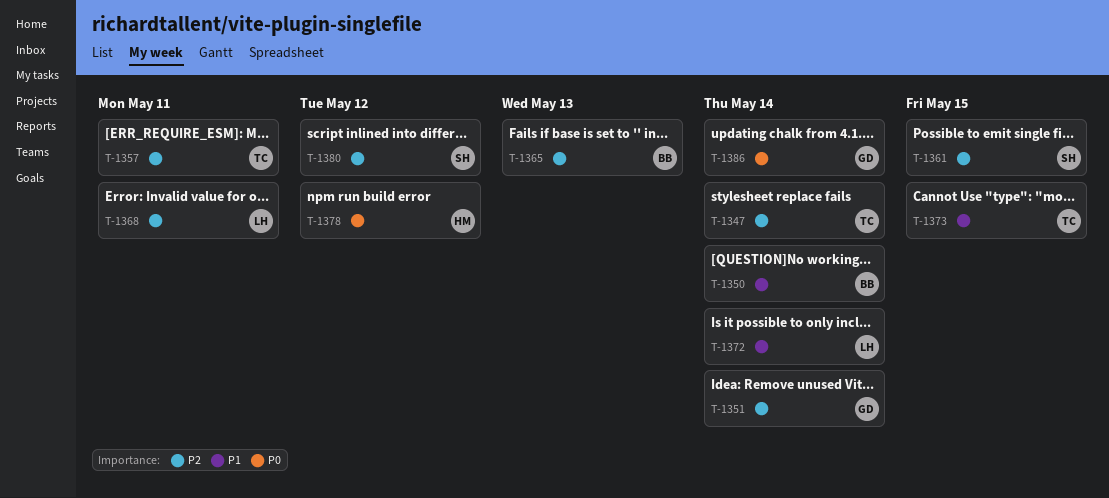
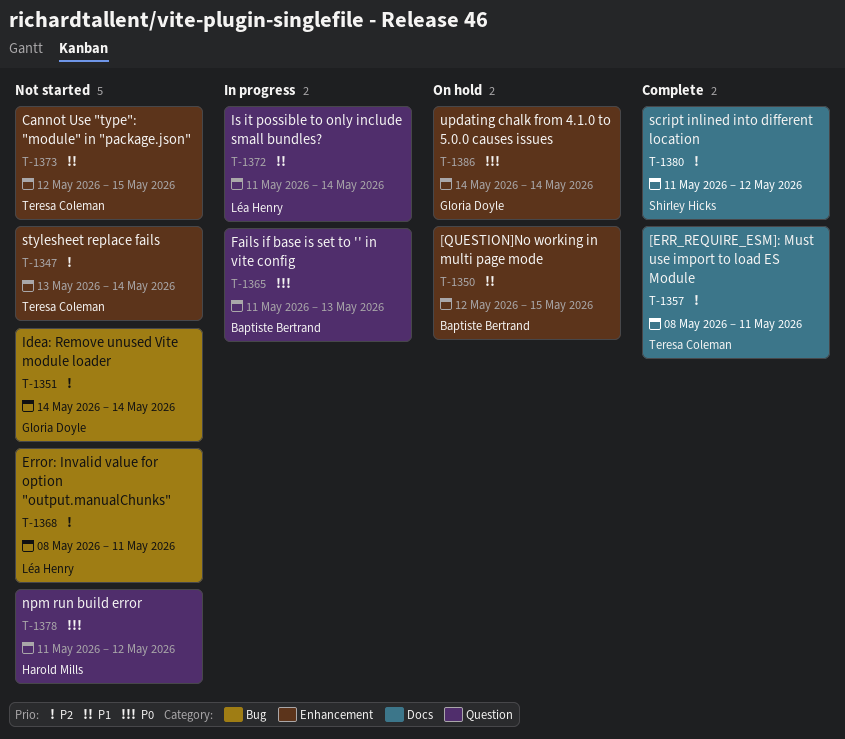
T-1350, due: May 14 -> May 15
T-1361: present -> none
T-1365, priority: P2 -> P0

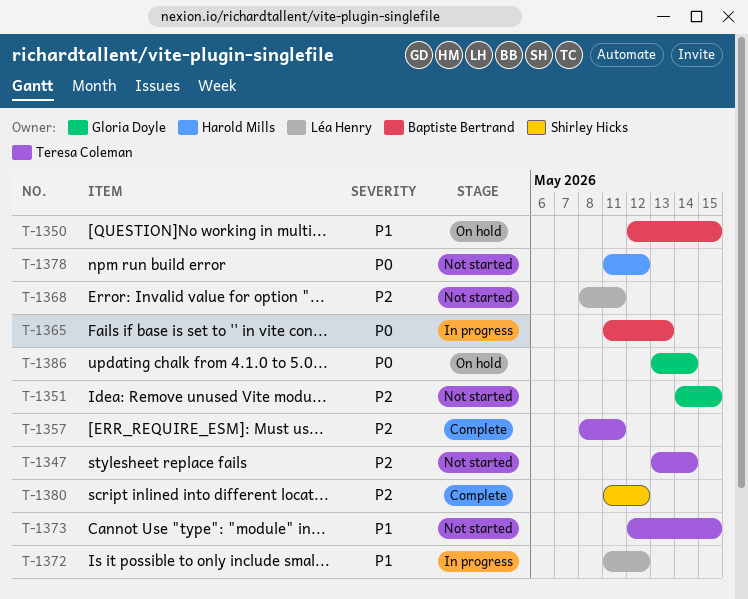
T-1351, due: May 14 -> May 15
T-1372, due: May 14 -> May 12
T-1386, start: May 14 -> May 13

